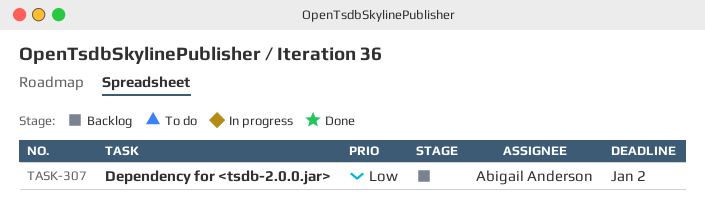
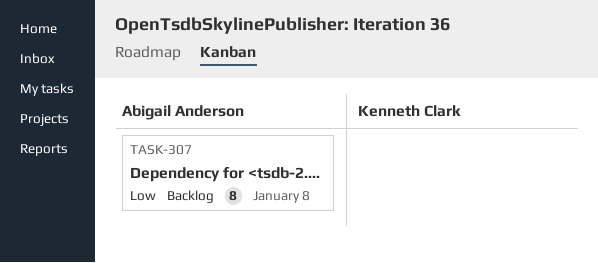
TASK-307, due: Jan 2 -> Jan 8

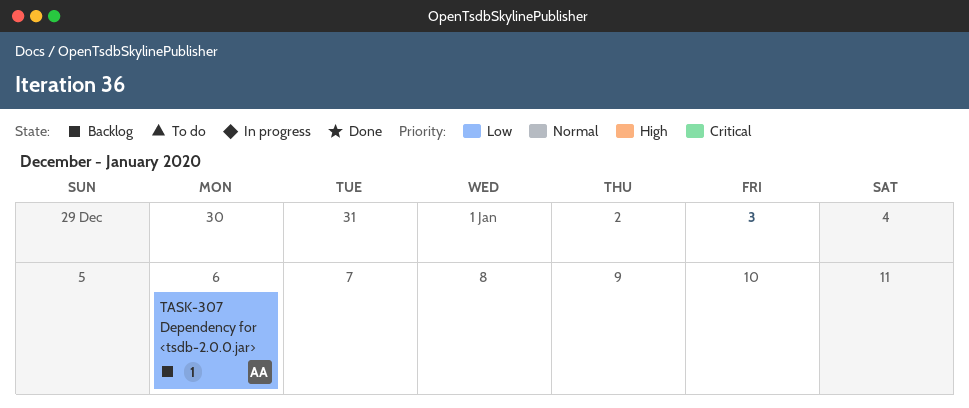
TASK-307, estimate: 8 -> 1
TASK-307, due: Jan 8 -> Jan 6

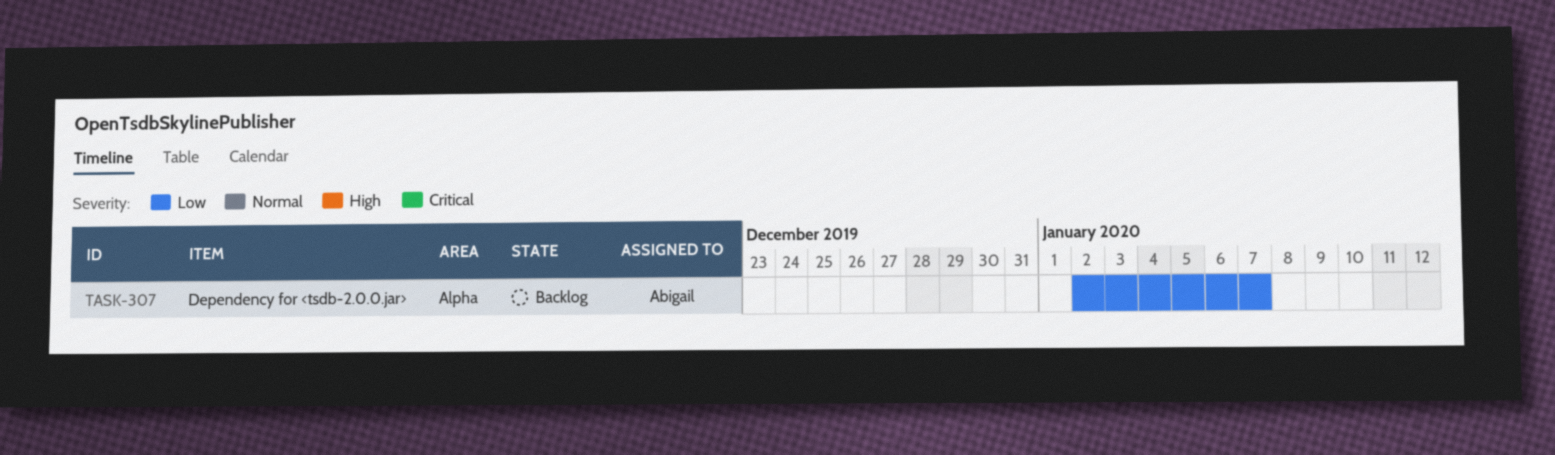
TASK-307, due: Jan 6 -> Jan 7

